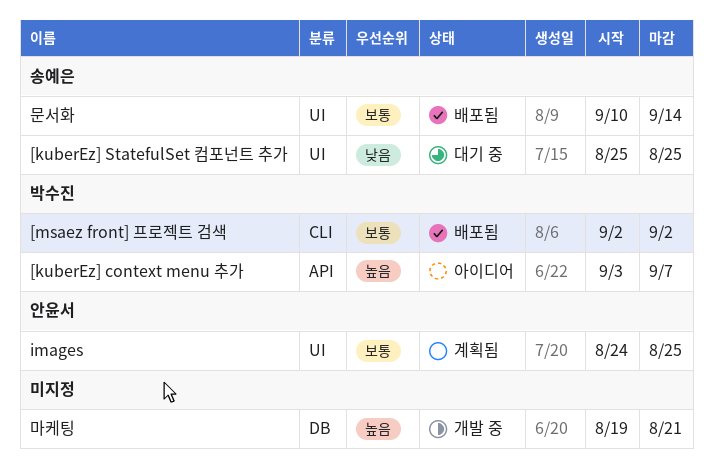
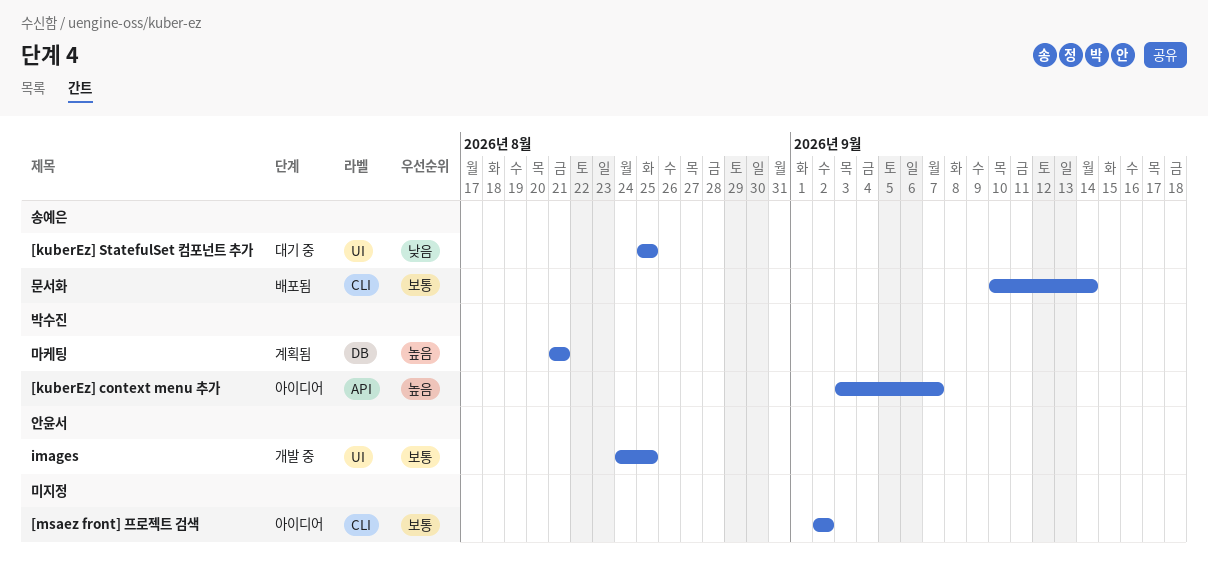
[msaez front] 프로젝트 검색, status: 배포됨 -> 아이디어
[msaez front] 프로젝트 검색, owner: 박수진 -> none
images, status: 계획됨 -> 개발 중
마케팅, status: 개발 중 -> 계획됨
마케팅, owner: none -> 박수진
마케팅, start: Aug 19 -> Aug 21
문서화, label: UI -> CLI

